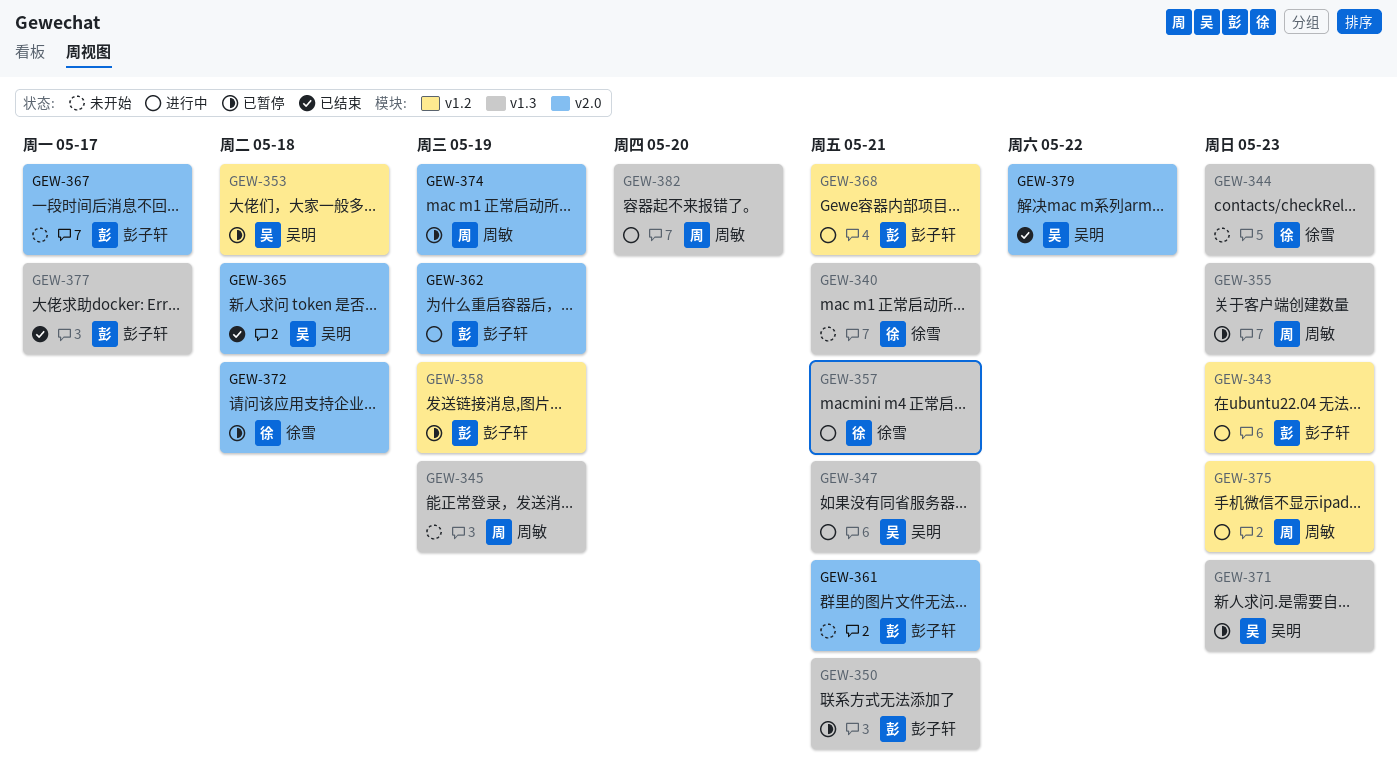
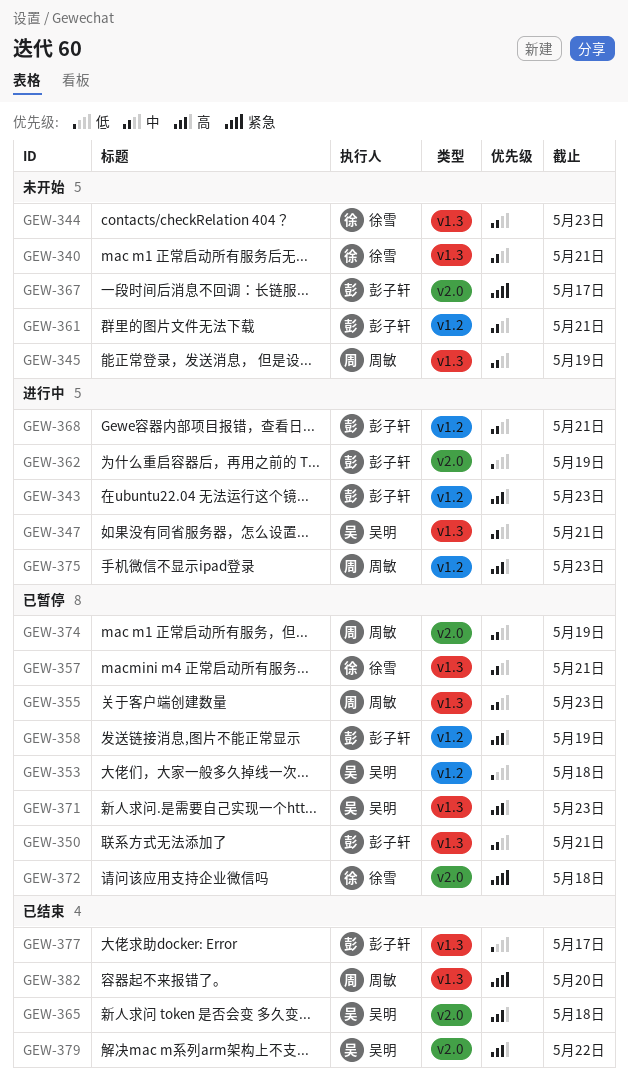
GEW-357, status: 进行中 -> 已暂停
GEW-361, label: v2.0 -> v1.2
GEW-382, status: 进行中 -> 已结束

